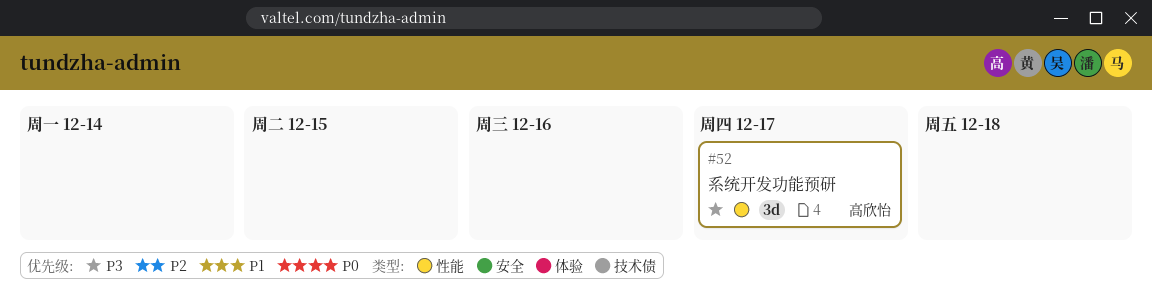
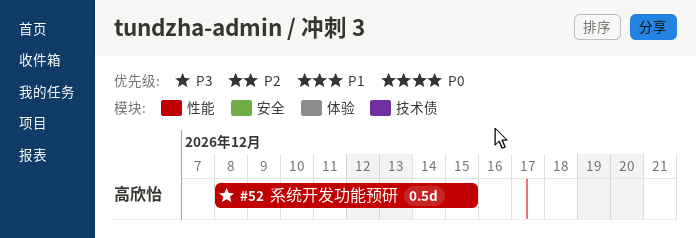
#52, estimate: 3d -> 0.5d
#52, due: Dec 17 -> Dec 15

